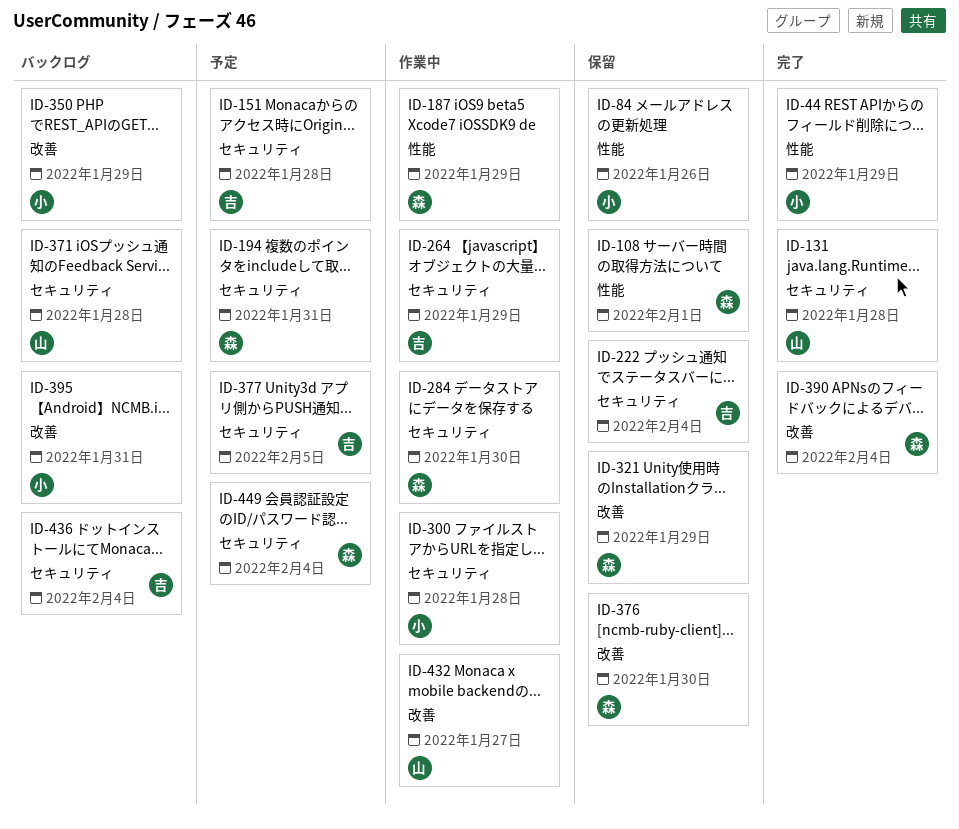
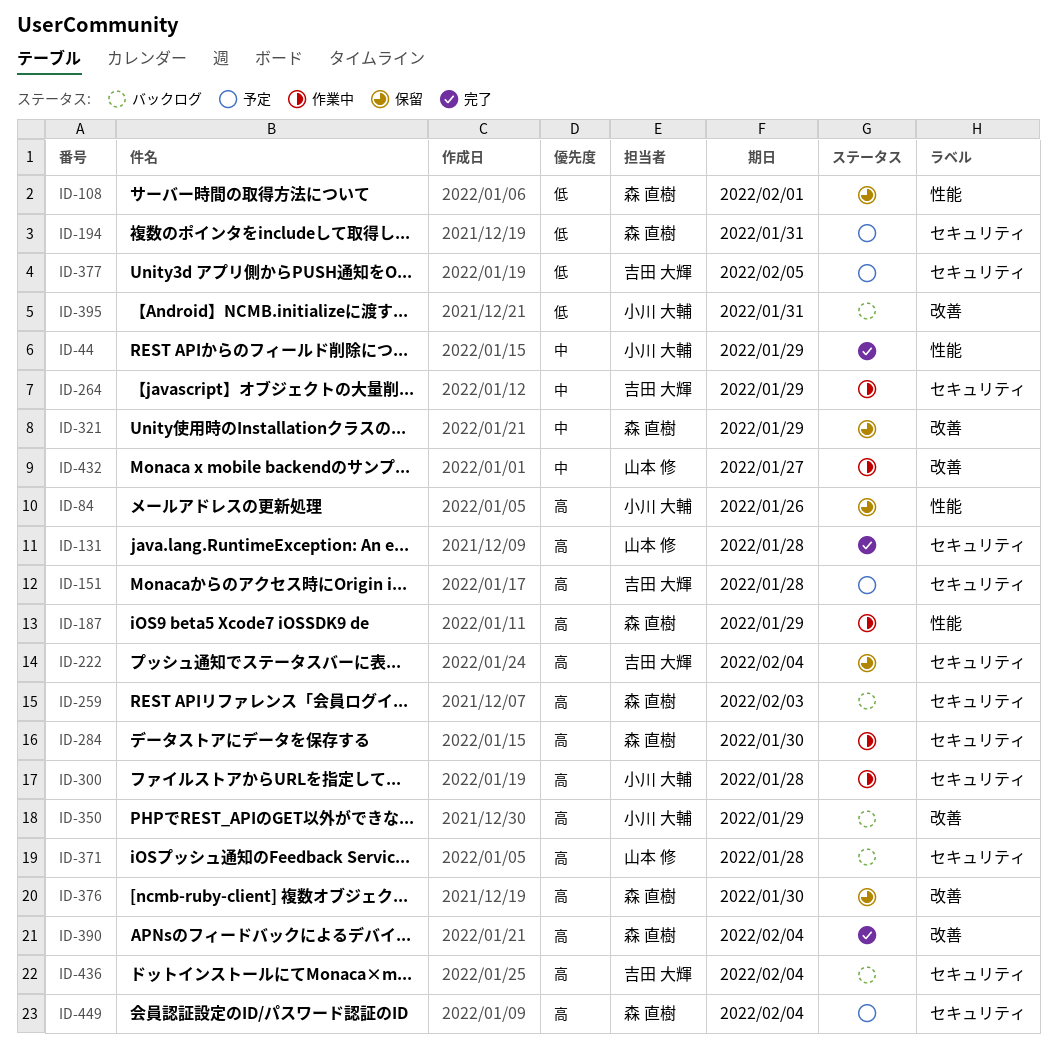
ID-259: none -> present

